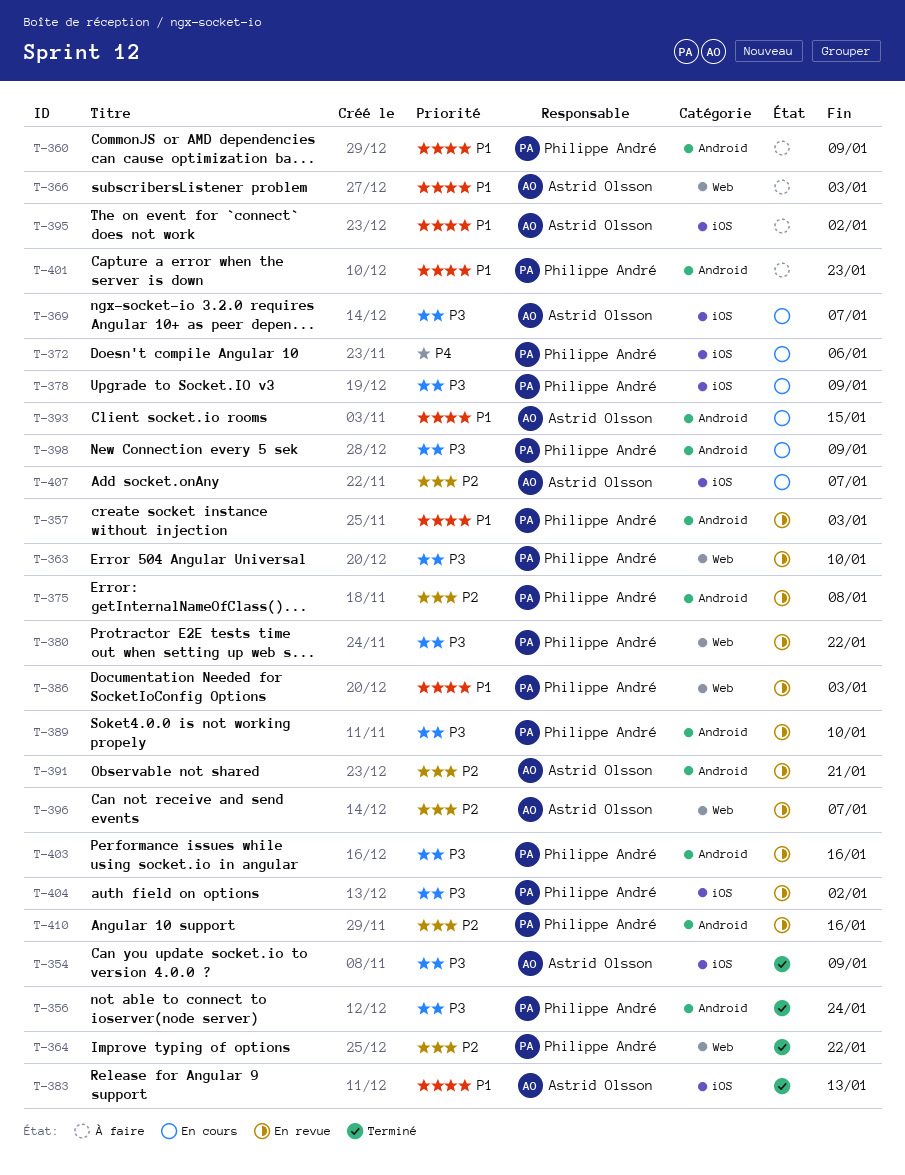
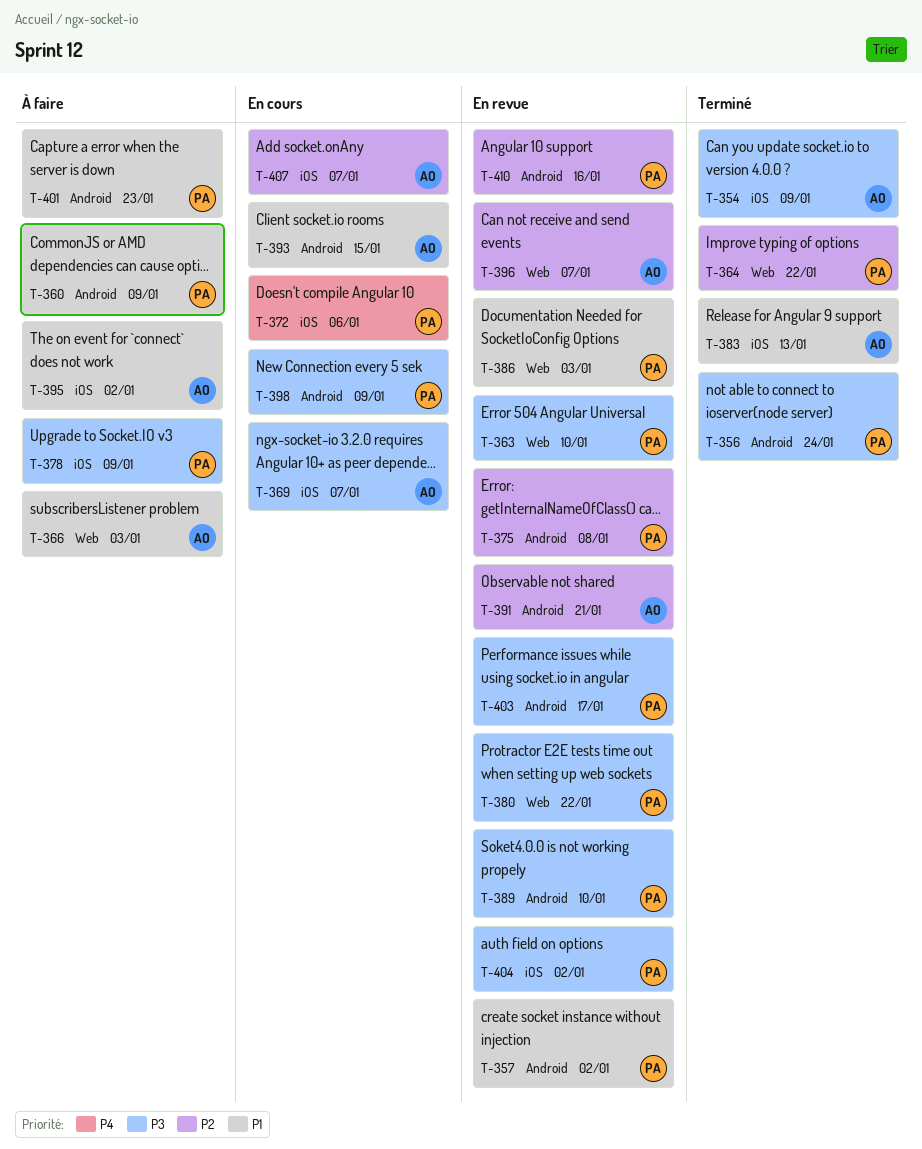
T-357, due: Jan 3 -> Jan 2
T-378, status: En cours -> À faire
T-403, due: Jan 16 -> Jan 17

